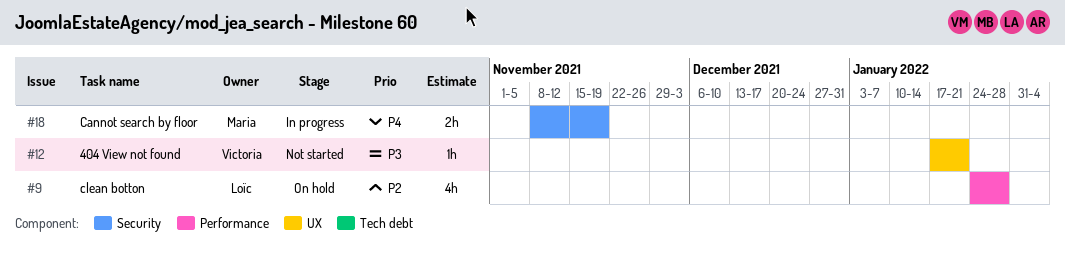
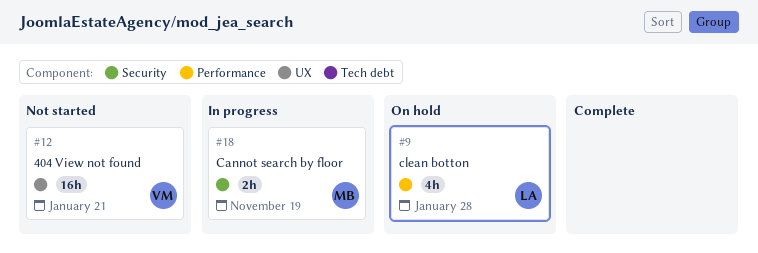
#12, estimate: 1h -> 16h

